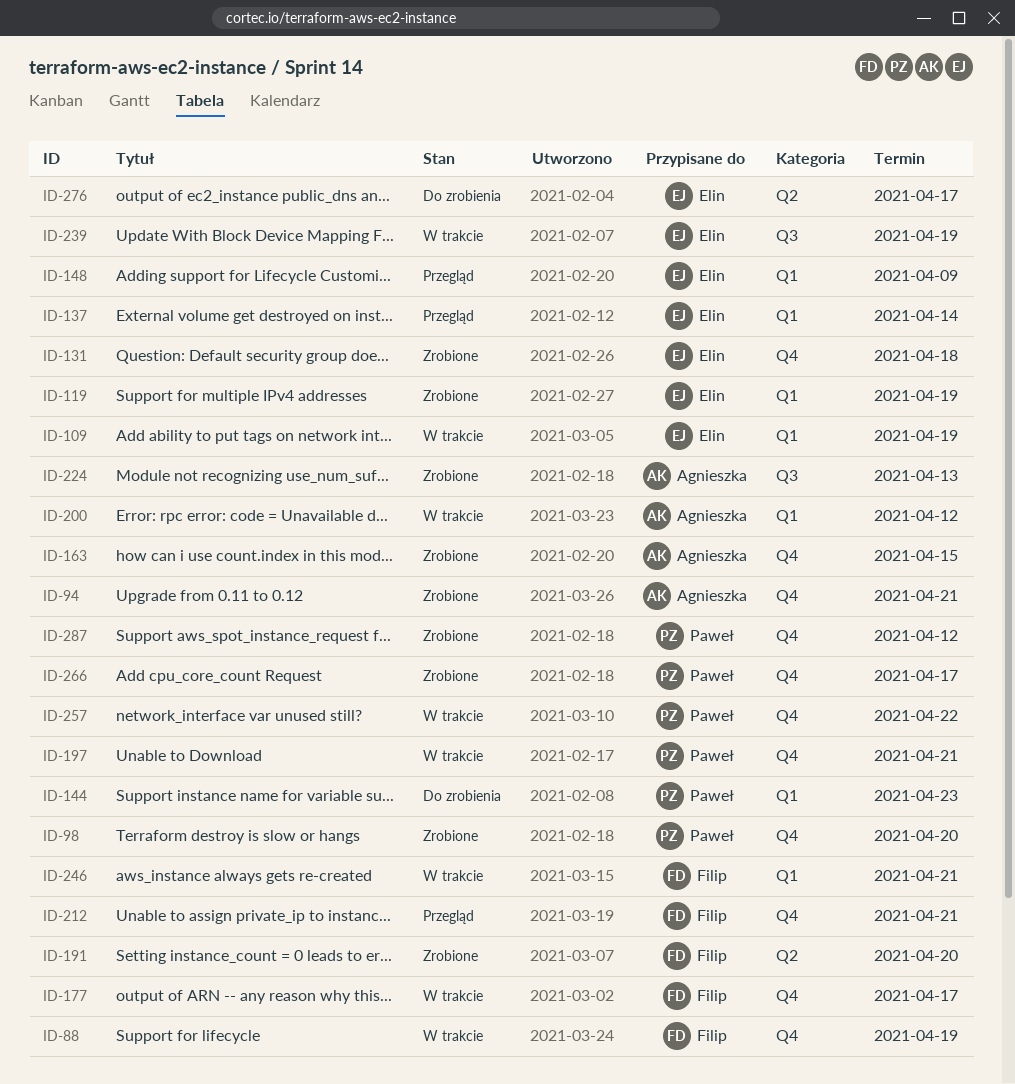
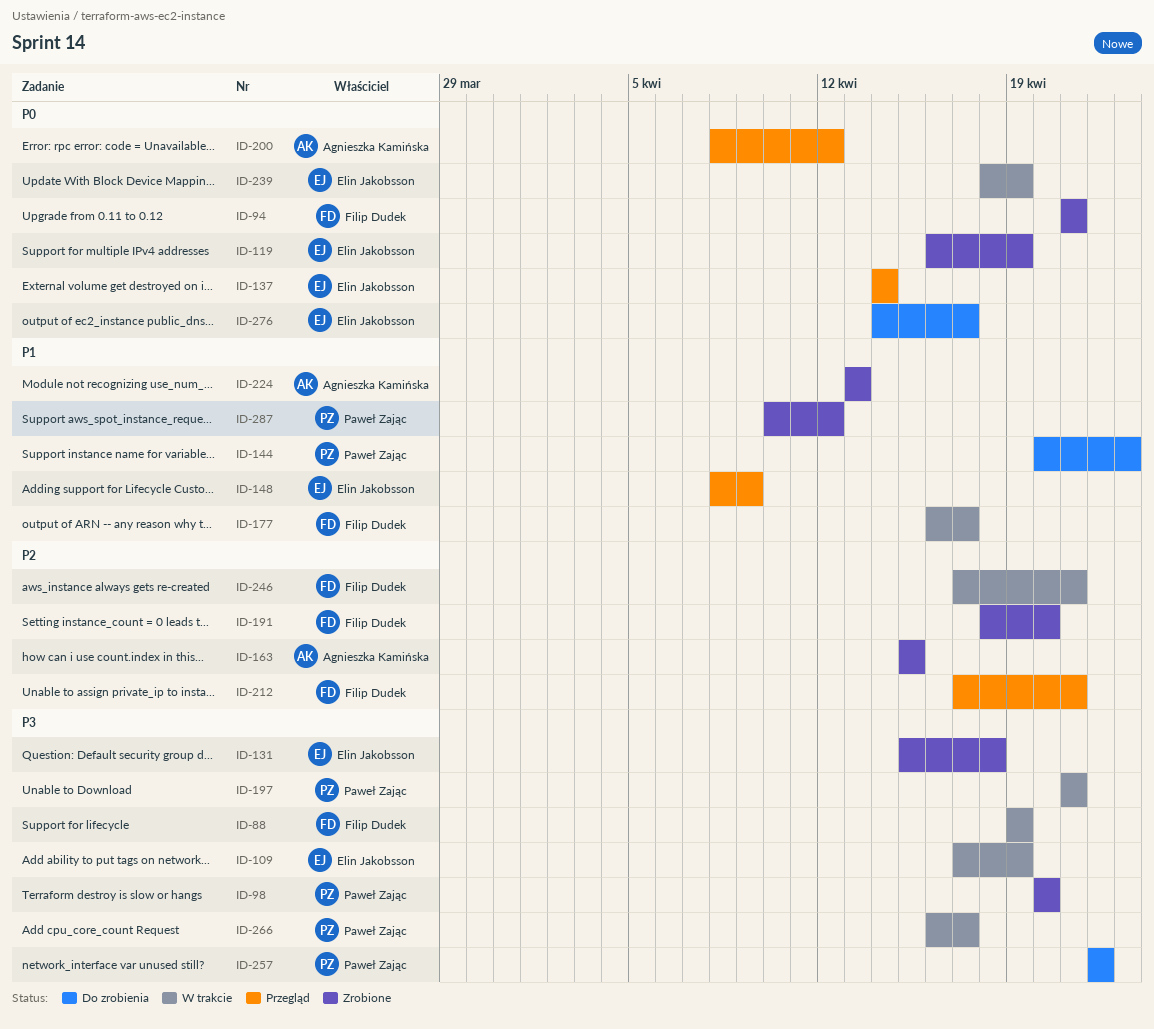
ID-94, owner: Agnieszka Kamińska -> Filip Dudek
ID-200, status: W trakcie -> Przegląd
ID-257, status: W trakcie -> Do zrobienia
ID-266, status: Zrobione -> W trakcie

